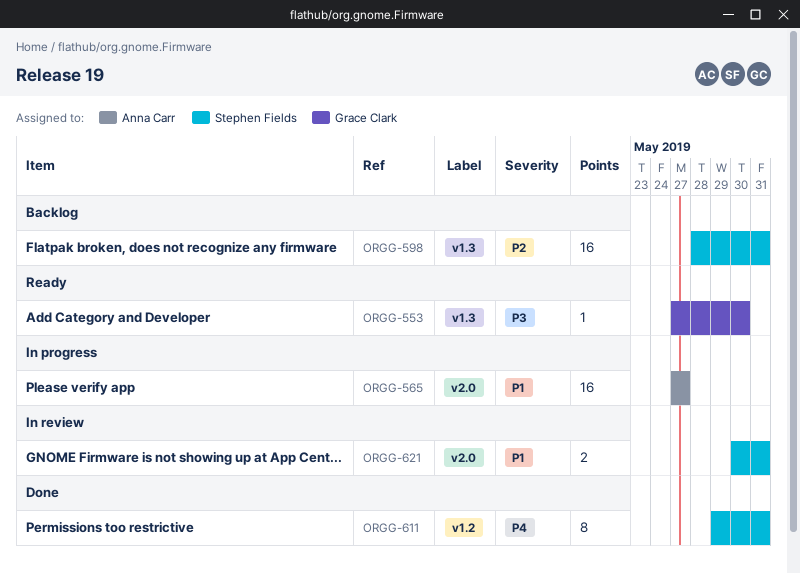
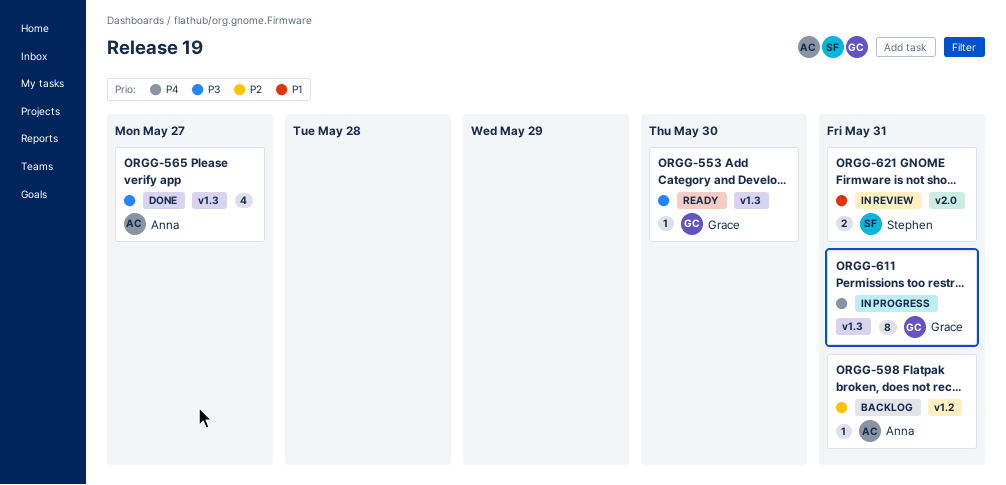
ORGG-565, status: In progress -> Done
ORGG-565, priority: P1 -> P3
ORGG-565, label: v2.0 -> v1.3
ORGG-565, estimate: 16 -> 4
ORGG-598, owner: Stephen Fields -> Anna Carr
ORGG-598, label: v1.3 -> v1.2
ORGG-598, estimate: 16 -> 1
ORGG-611, status: Done -> In progress
ORGG-611, owner: Stephen Fields -> Grace Clark
ORGG-611, label: v1.2 -> v1.3

